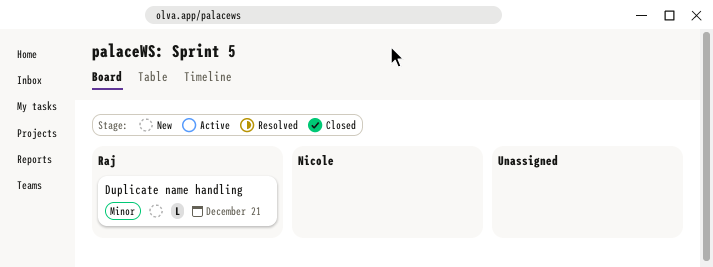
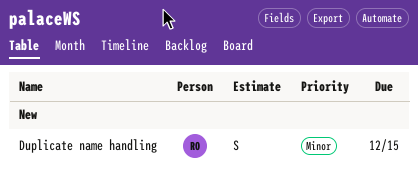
Duplicate name handling, estimate: L -> S
Duplicate name handling, due: Dec 21 -> Dec 15

